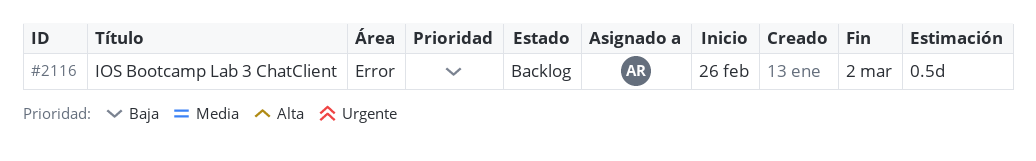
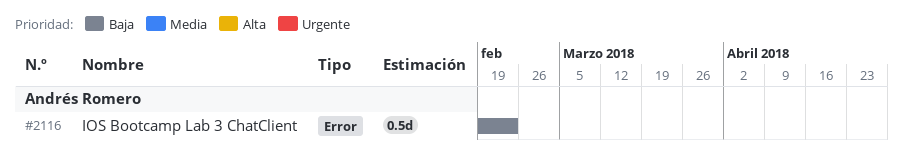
#2116, start: Feb 26 -> Feb 19
#2116, due: Mar 2 -> Feb 23

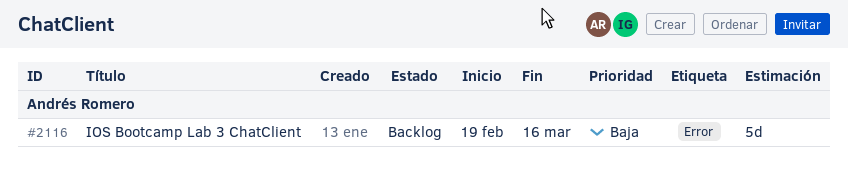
#2116, estimate: 0.5d -> 5d
#2116, due: Feb 23 -> Mar 16

